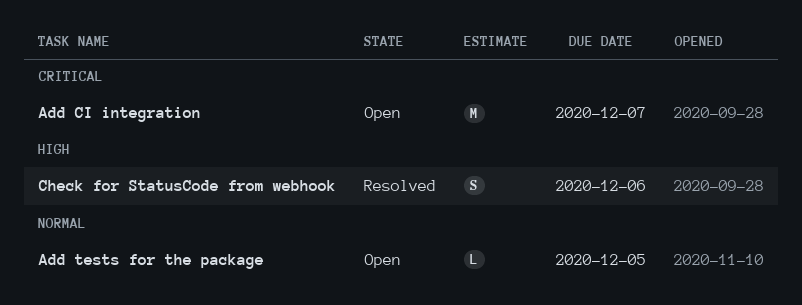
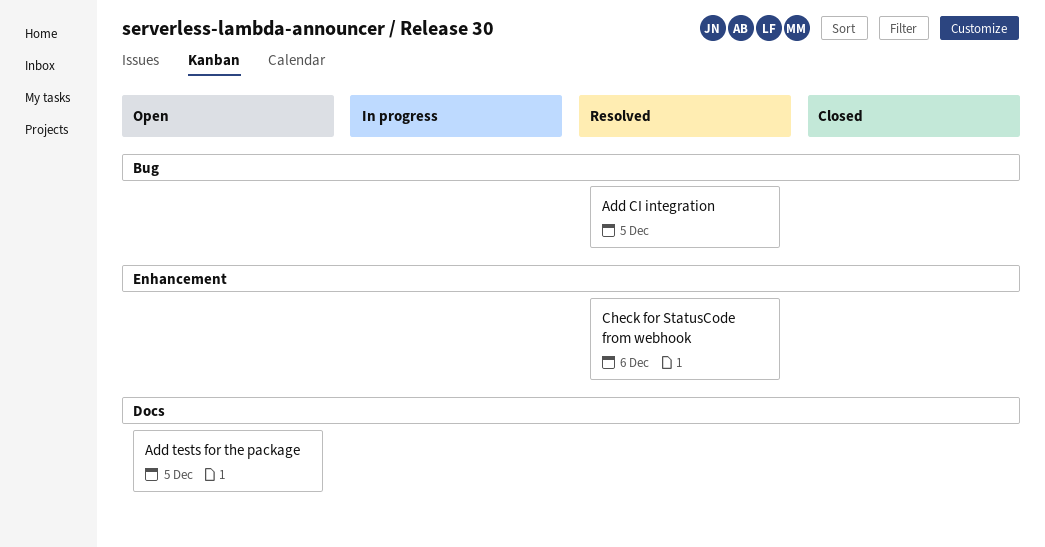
Add CI integration, status: Open -> Resolved
Add CI integration, due: Dec 7 -> Dec 5

